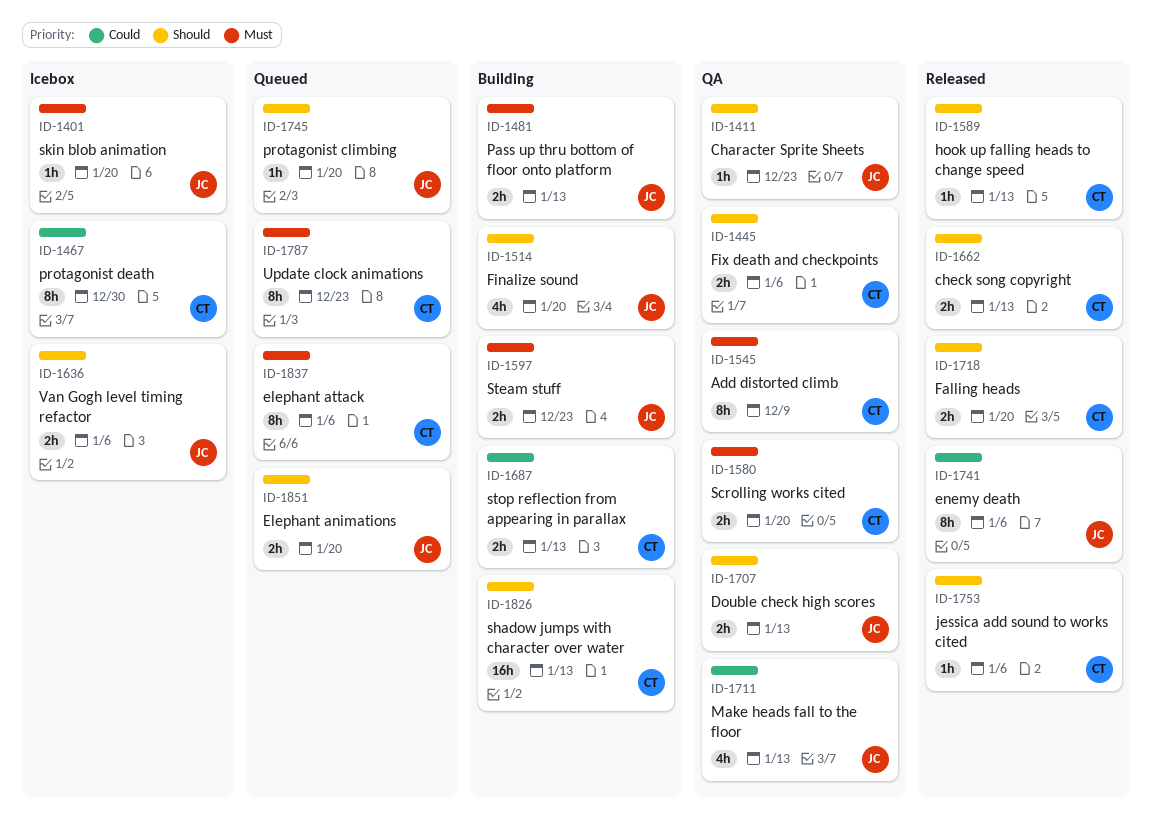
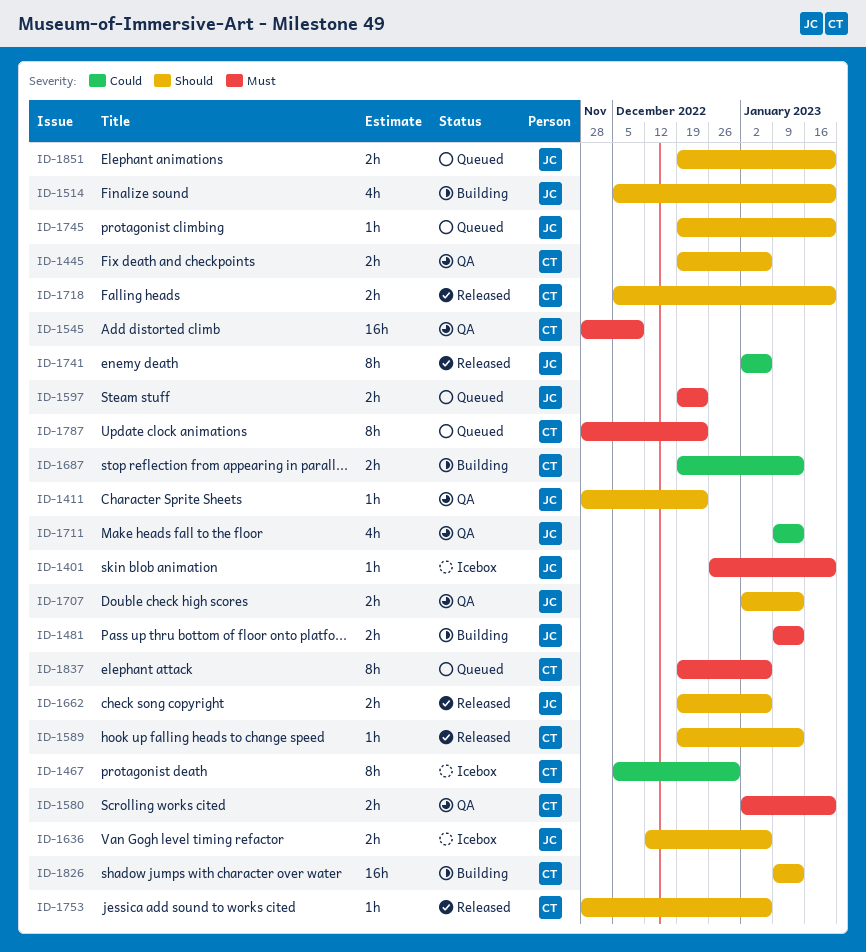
ID-1545, estimate: 8h -> 16h
ID-1597, status: Building -> Queued
ID-1662, owner: CT -> JC
ID-1662, due: Jan 13 -> Jan 6

